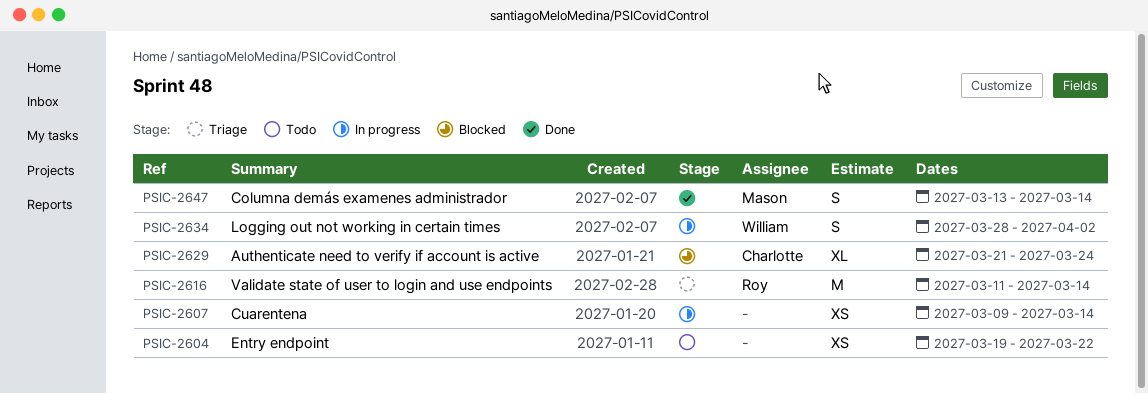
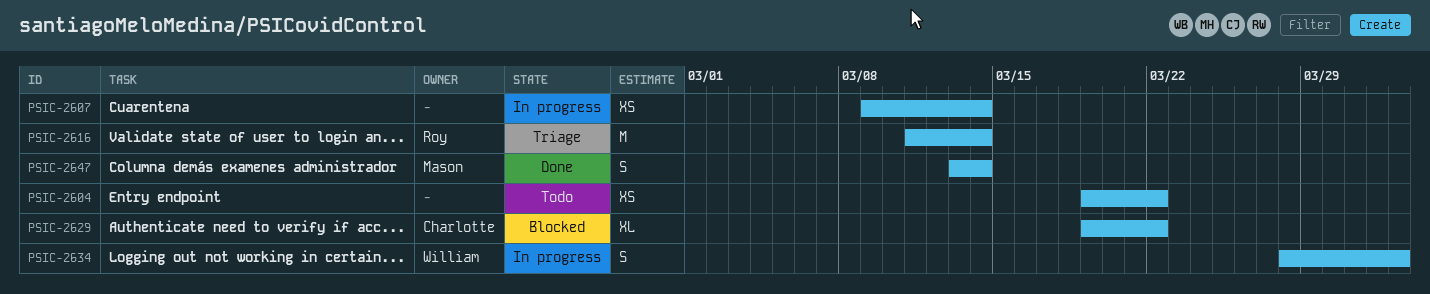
PSIC-2629, start: Mar 21 -> Mar 19
PSIC-2629, due: Mar 24 -> Mar 22

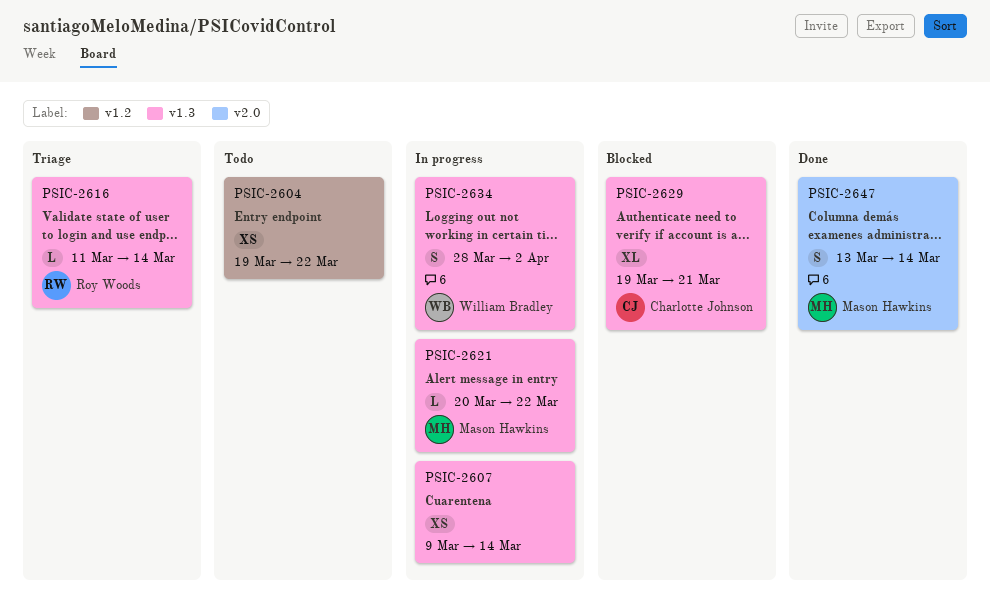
PSIC-2616, estimate: M -> L
PSIC-2621: none -> present
PSIC-2629, due: Mar 22 -> Mar 21

